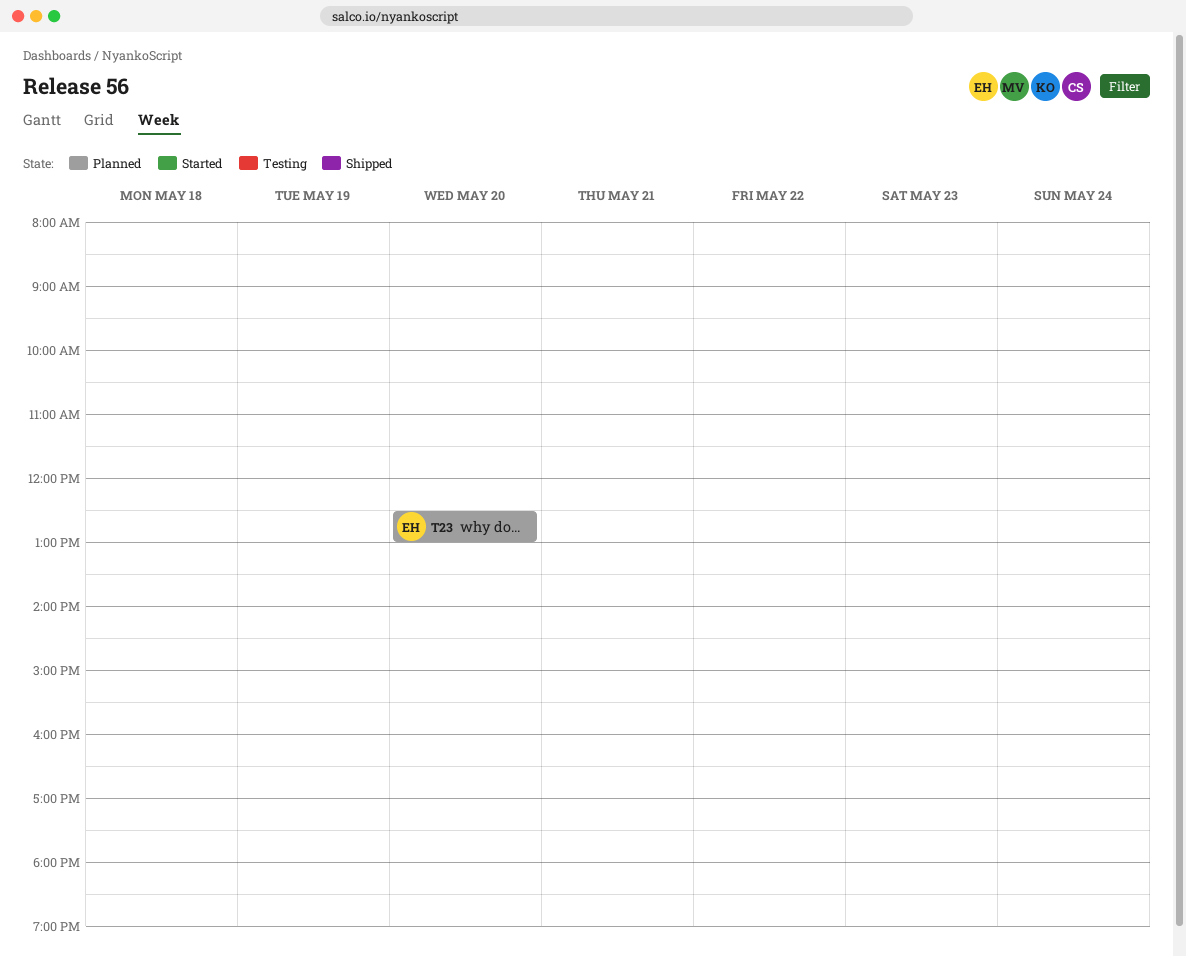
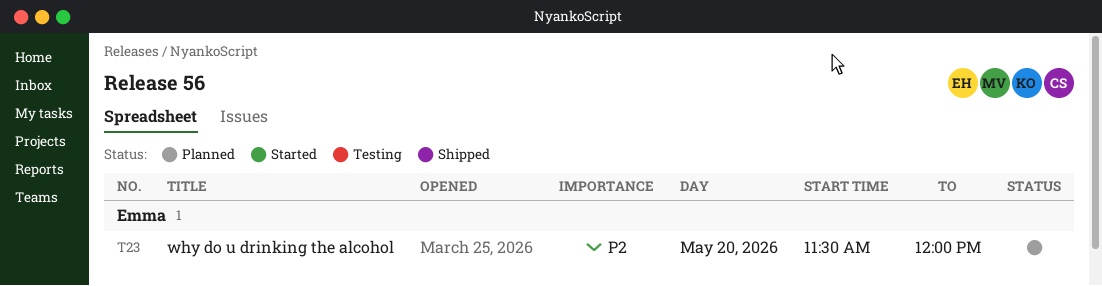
T23, begins: 12:30 -> 11:30
T23, ends: 13:00 -> 12:00

